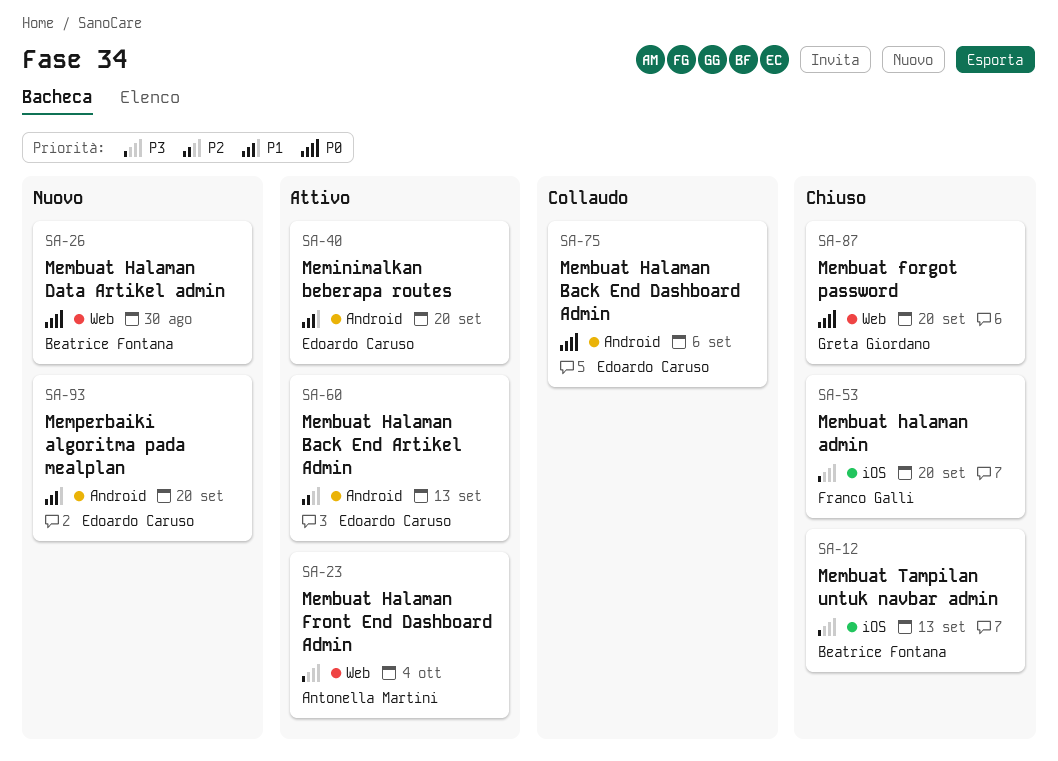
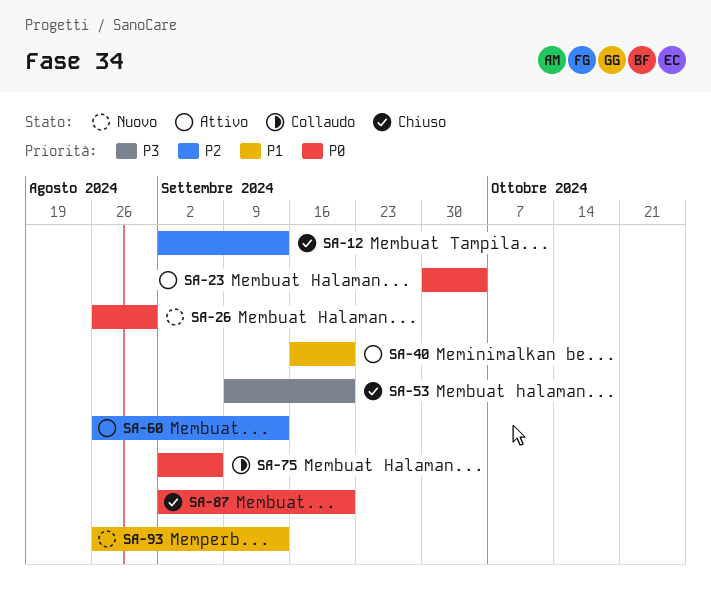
SA-12, priority: P3 -> P2
SA-23, priority: P3 -> P0
SA-93, due: Sep 20 -> Sep 13

